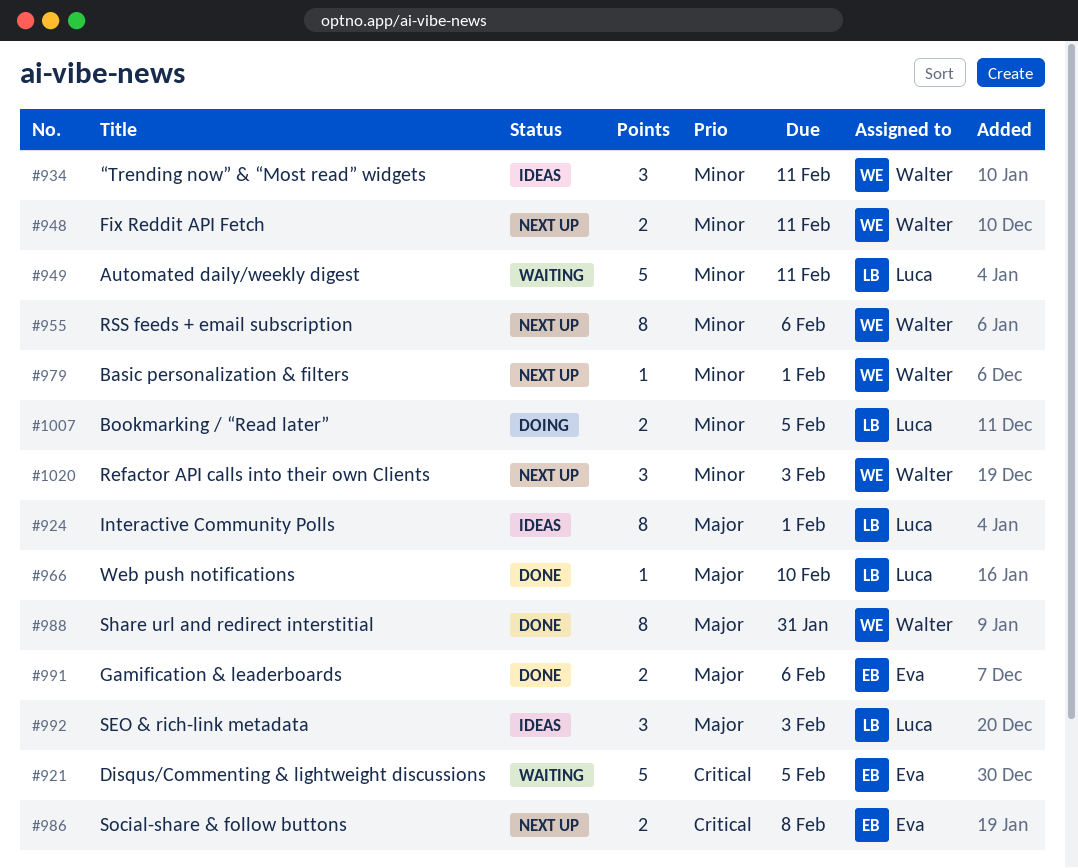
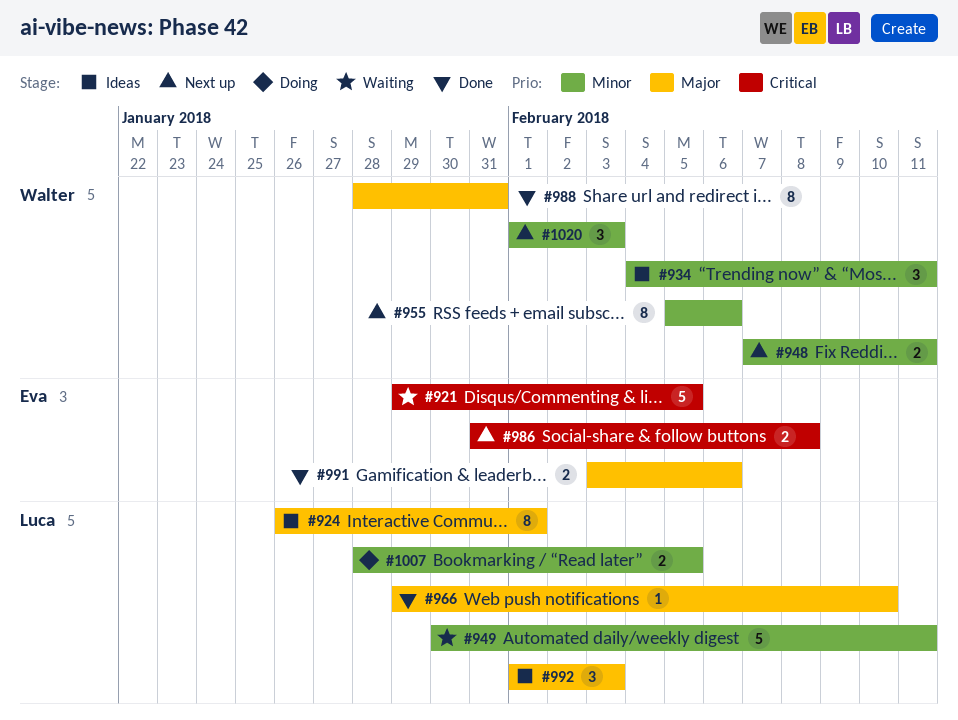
#979: present -> none

